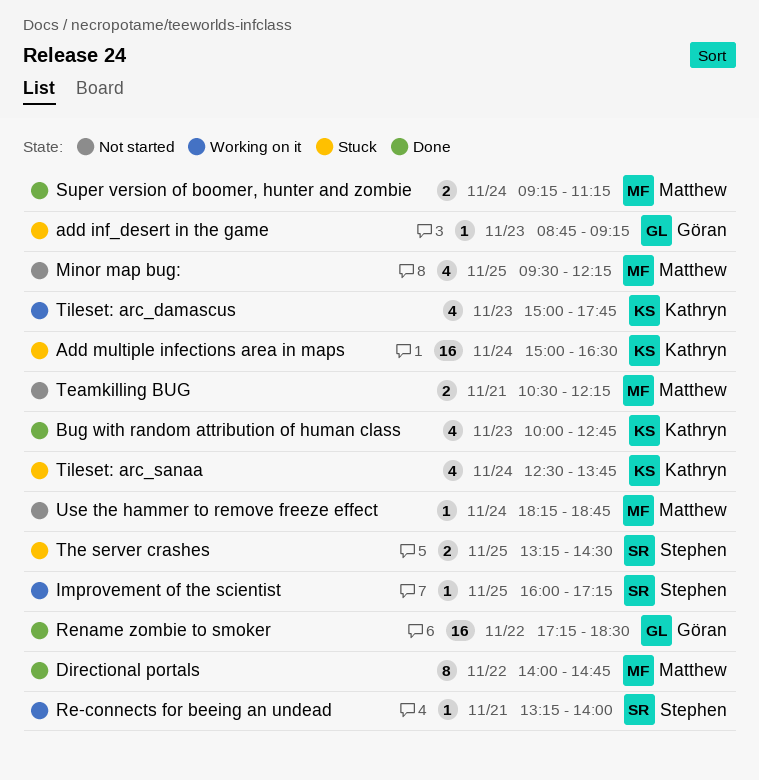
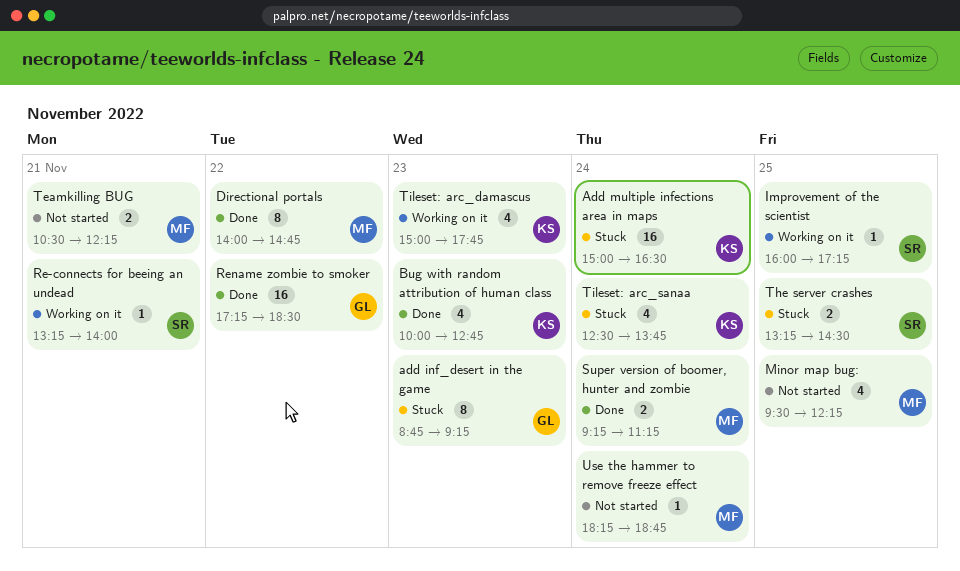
add inf_desert in the game, estimate: 1 -> 8

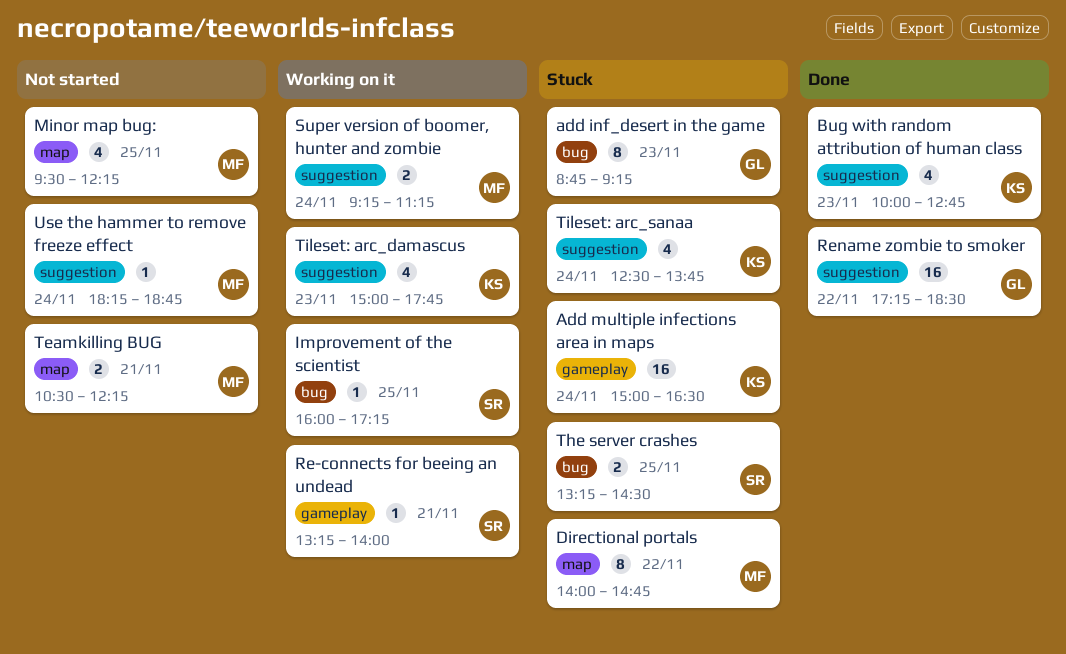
Directional portals, status: Done -> Stuck
Super version of boomer, hunter and zombie, status: Done -> Working on it

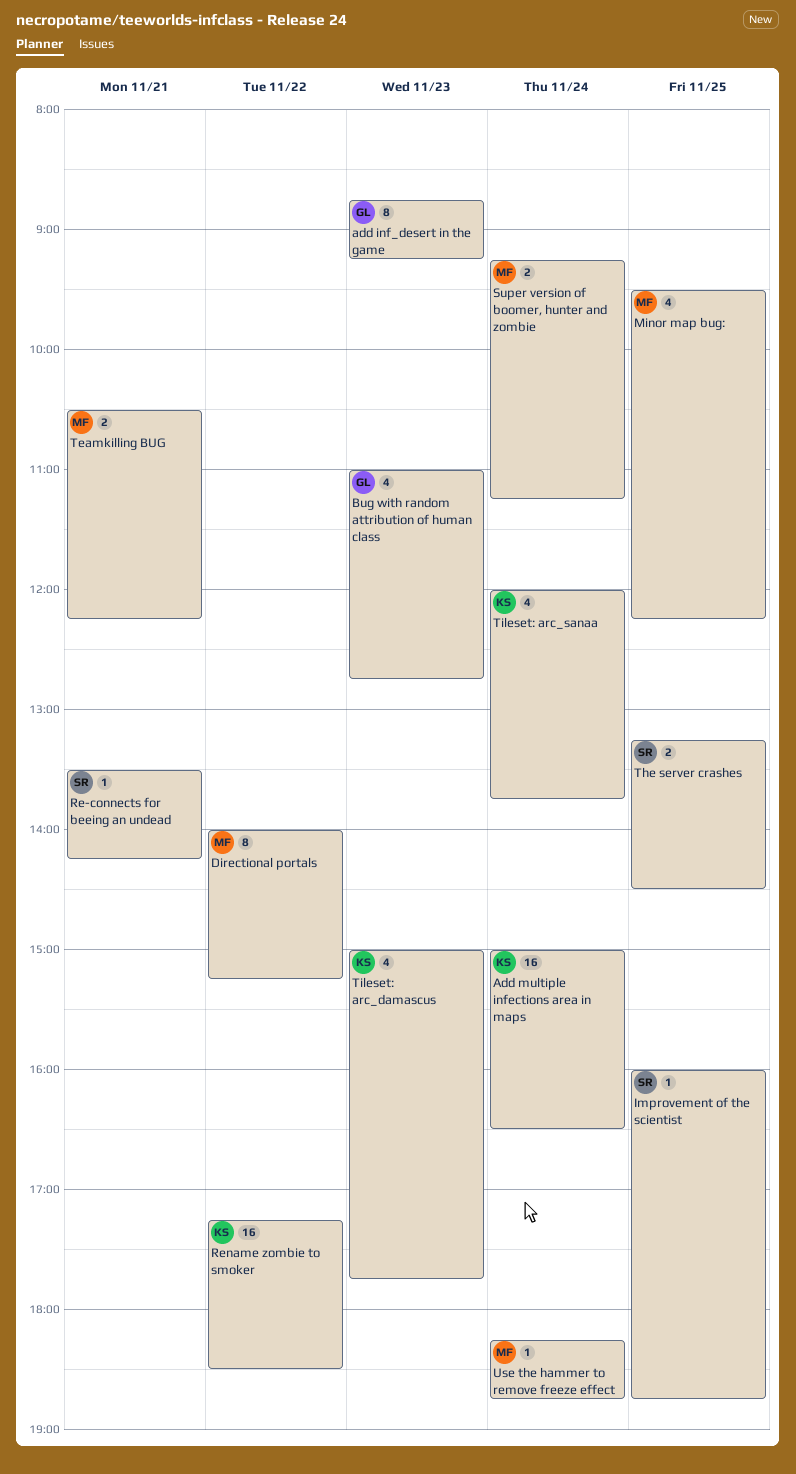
Bug with random attribution of human class, owner: KS -> GL
Bug with random attribution of human class, begins: 10:00 -> 11:00
Directional portals, ends: 14:45 -> 15:15
Improvement of the scientist, ends: 17:15 -> 18:45
Re-connects for beeing an undead, begins: 13:15 -> 13:30
Re-connects for beeing an undead, ends: 14:00 -> 14:15
Rename zombie to smoker, owner: GL -> KS
Tileset: arc_sanaa, begins: 12:30 -> 12:00

